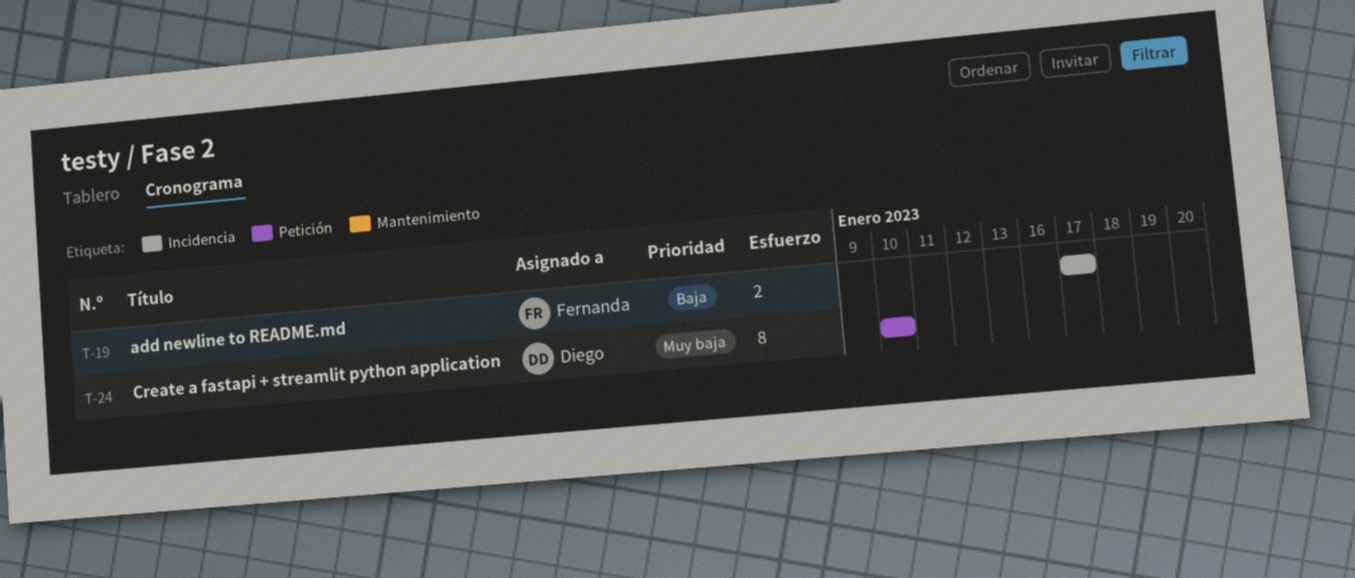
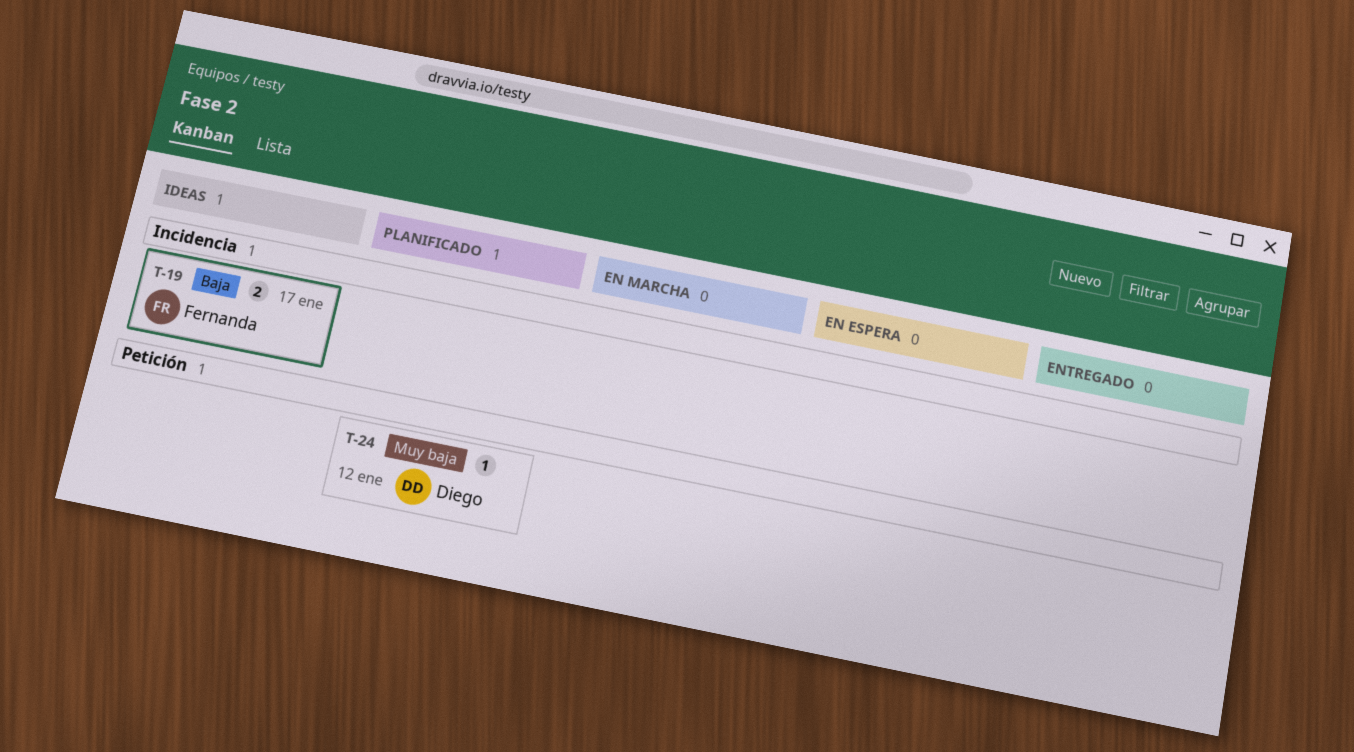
T-24, estimate: 8 -> 1
T-24, due: Jan 10 -> Jan 12

